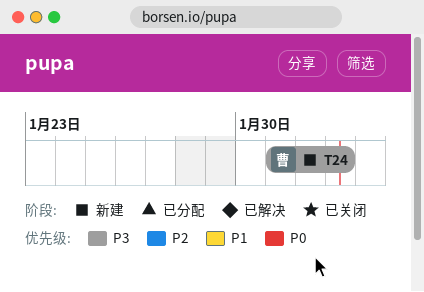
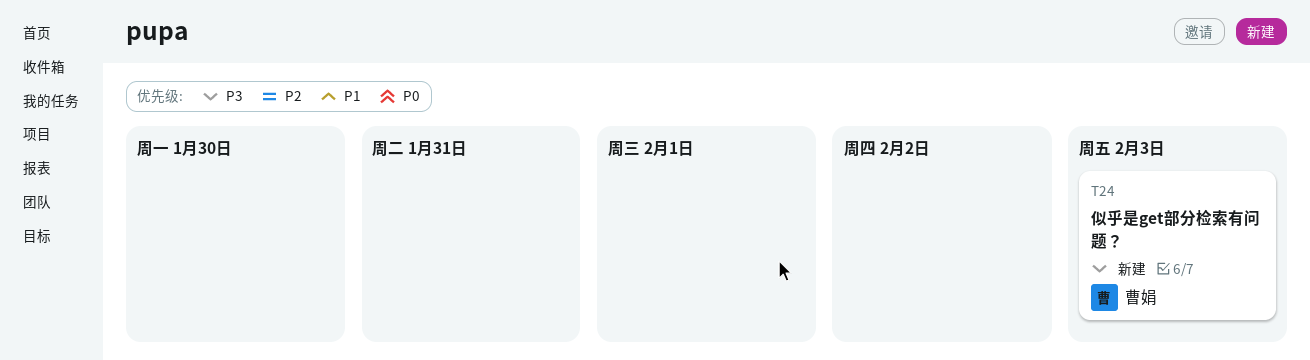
T24, due: Feb 2 -> Feb 3

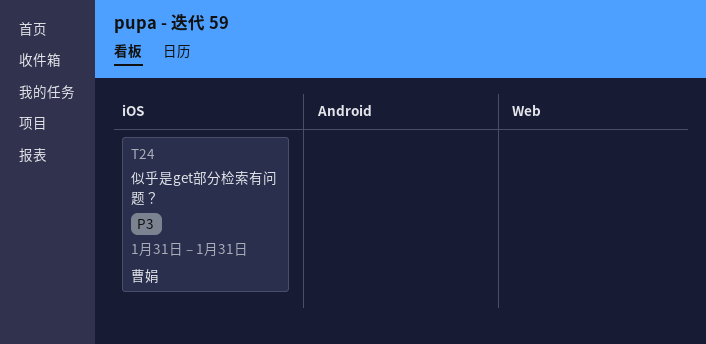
T24, due: Feb 3 -> Jan 31

